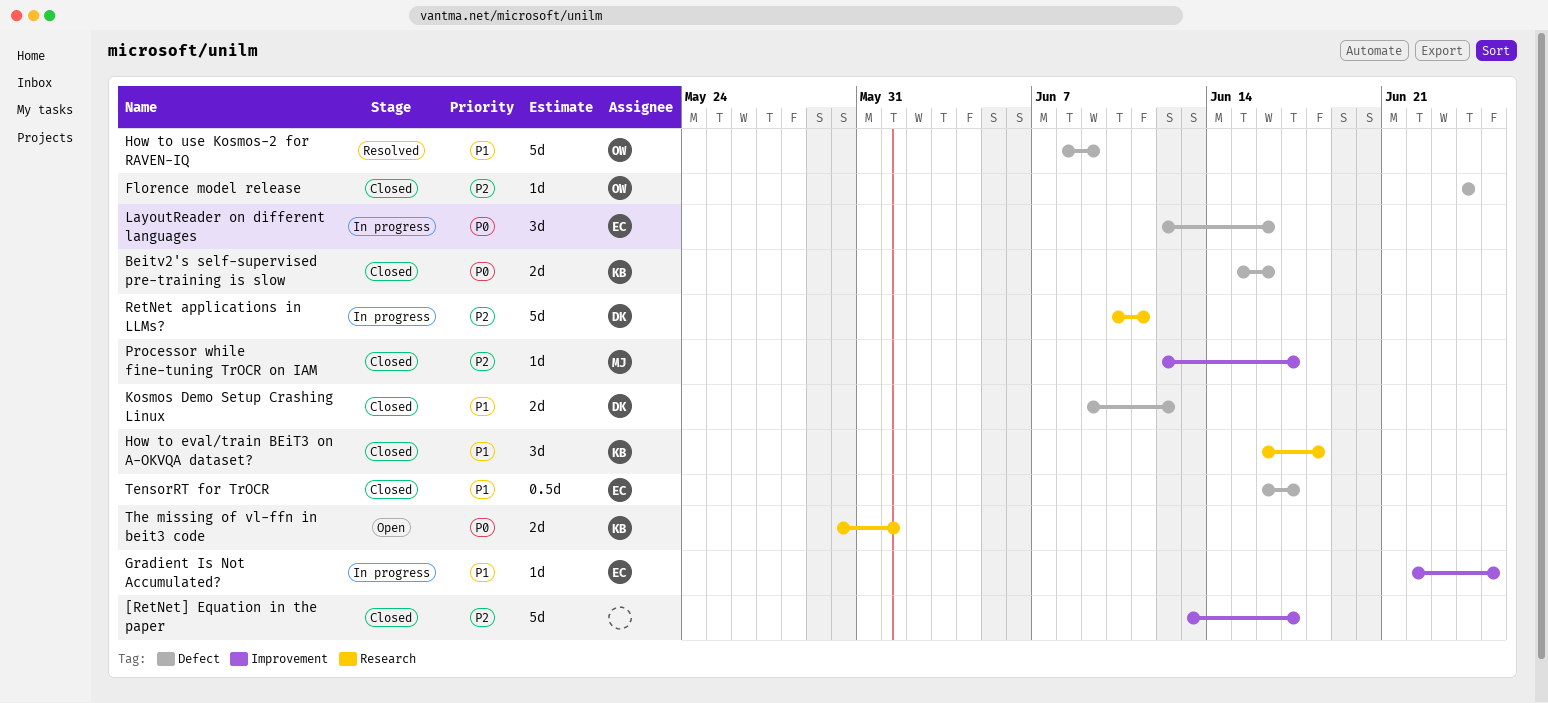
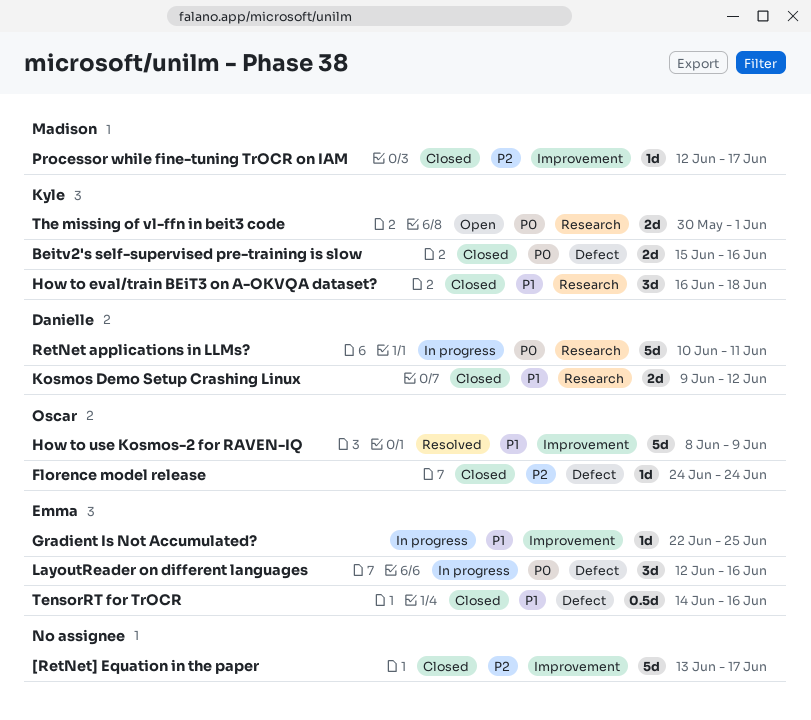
How to use Kosmos-2 for RAVEN-IQ, label: Defect -> Improvement
Kosmos Demo Setup Crashing Linux, label: Defect -> Research
RetNet applications in LLMs?, priority: P2 -> P0
TensorRT for TrOCR, start: Jun 16 -> Jun 14
TensorRT for TrOCR, due: Jun 17 -> Jun 16

